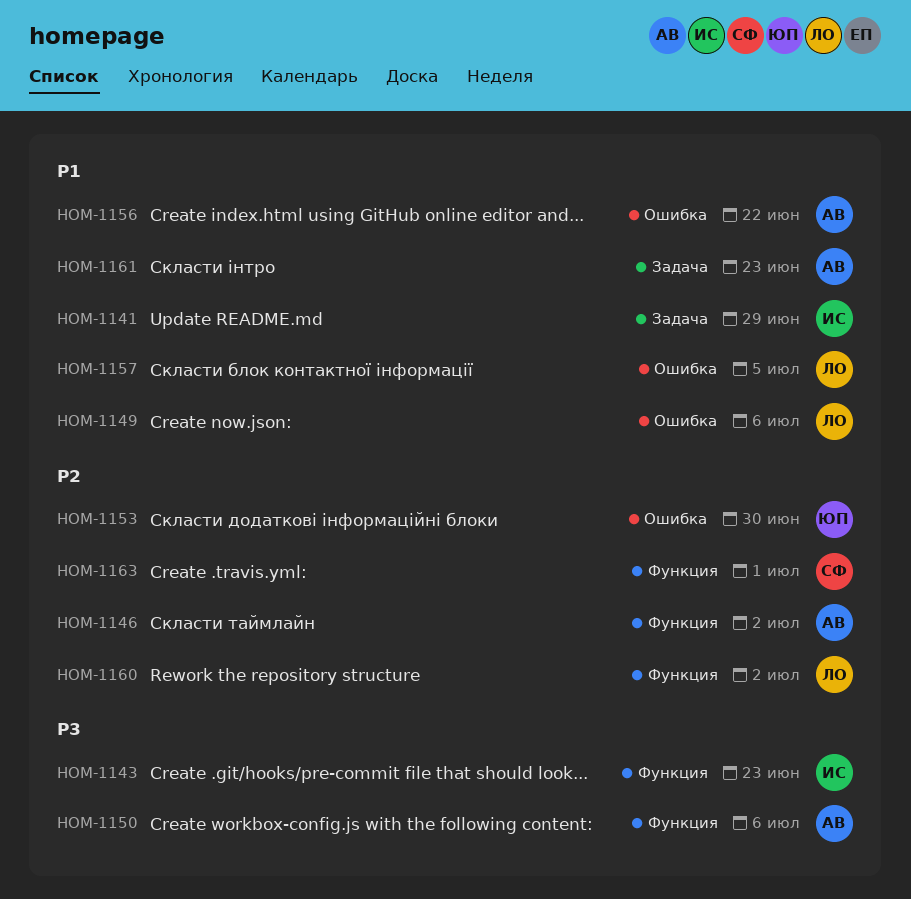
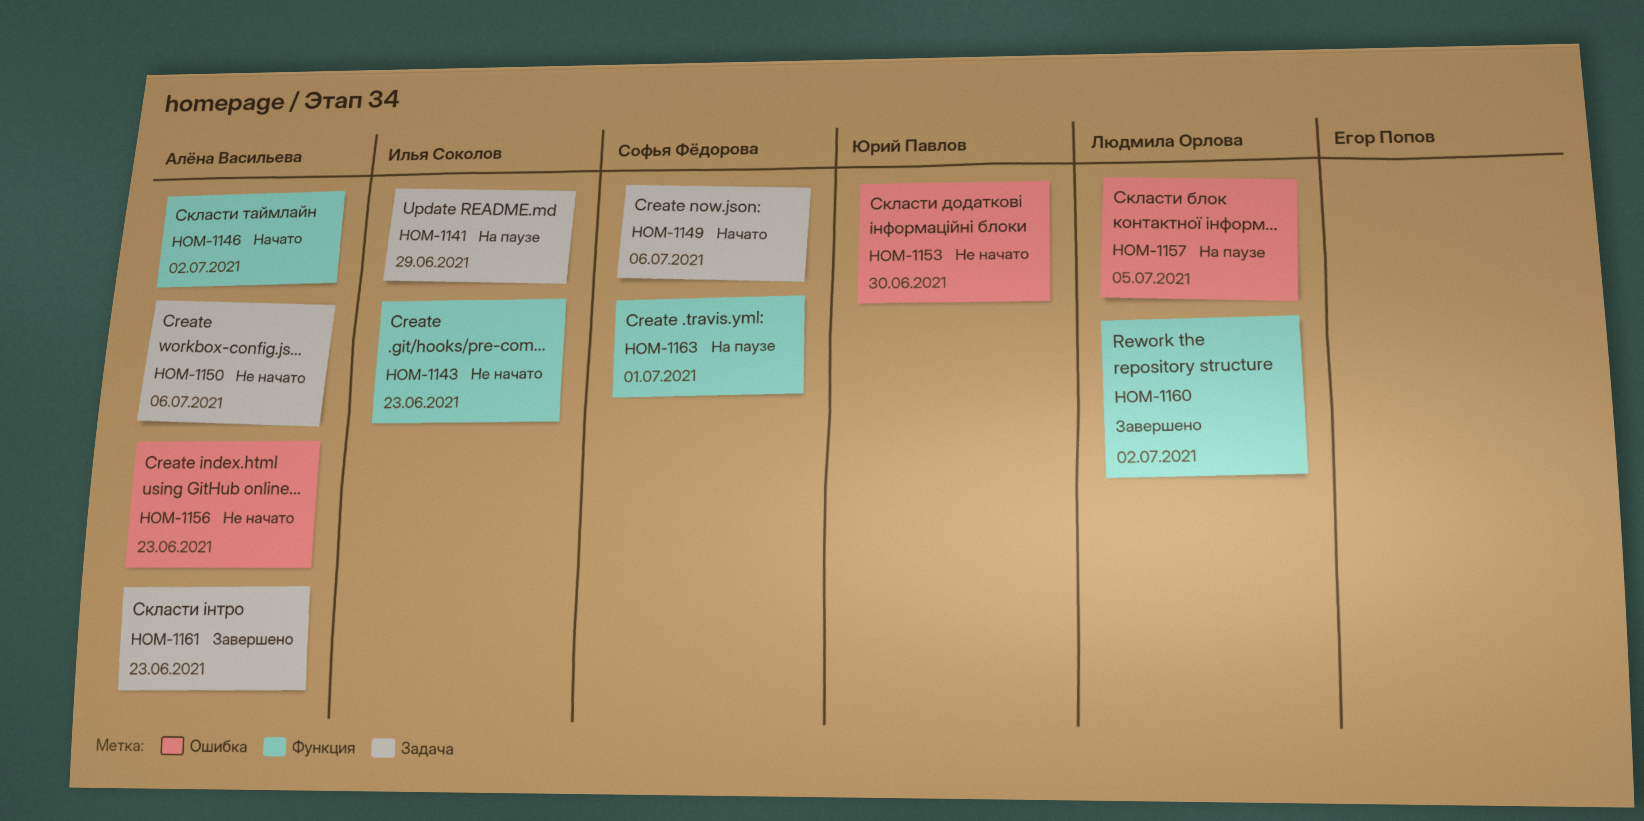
HOM-1149, owner: Людмила Орлова -> Софья Фёдорова
HOM-1149, label: Ошибка -> Задача
HOM-1150, label: Функция -> Задача
HOM-1156, due: Jun 22 -> Jun 23

